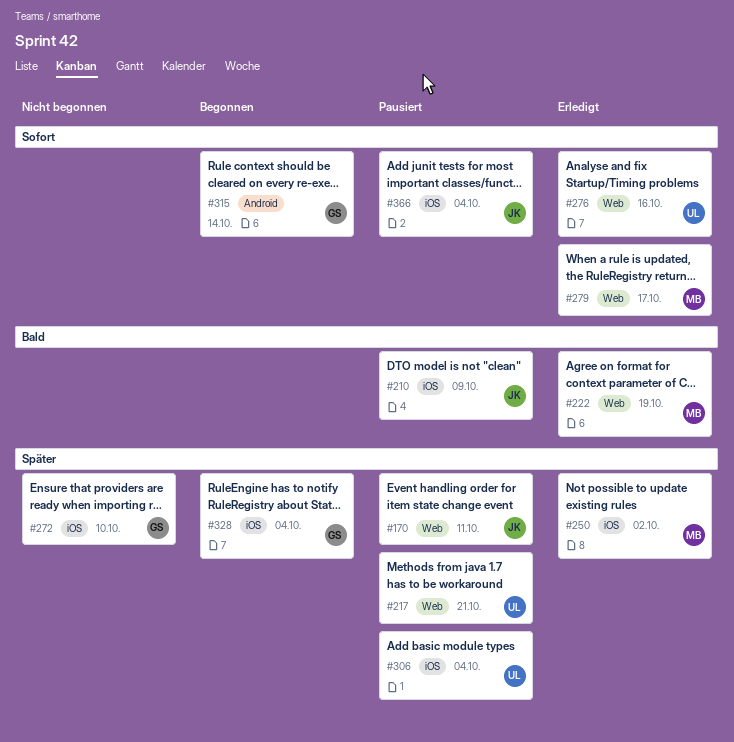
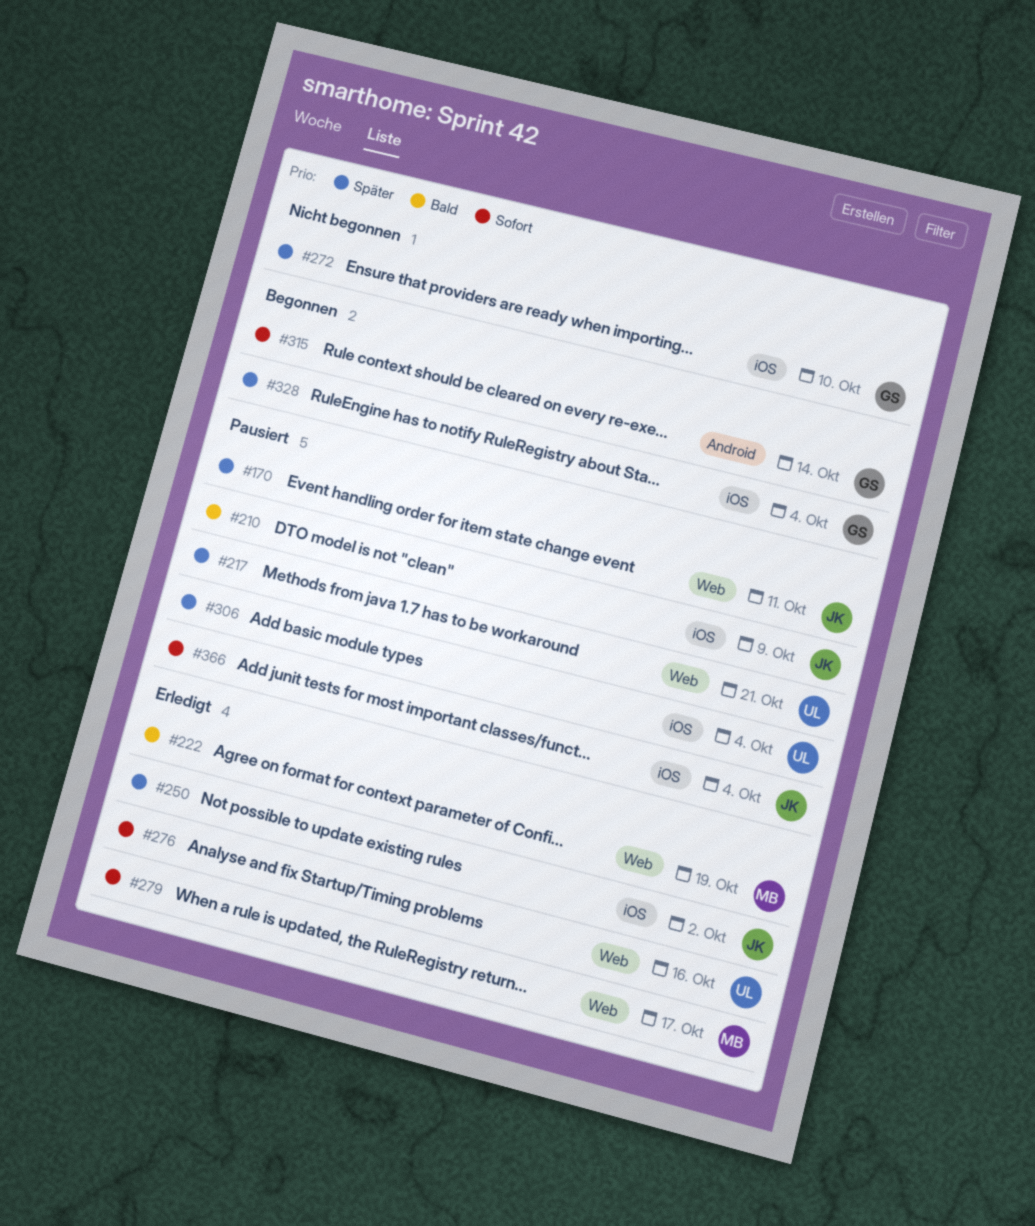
#250, owner: MB -> JK

